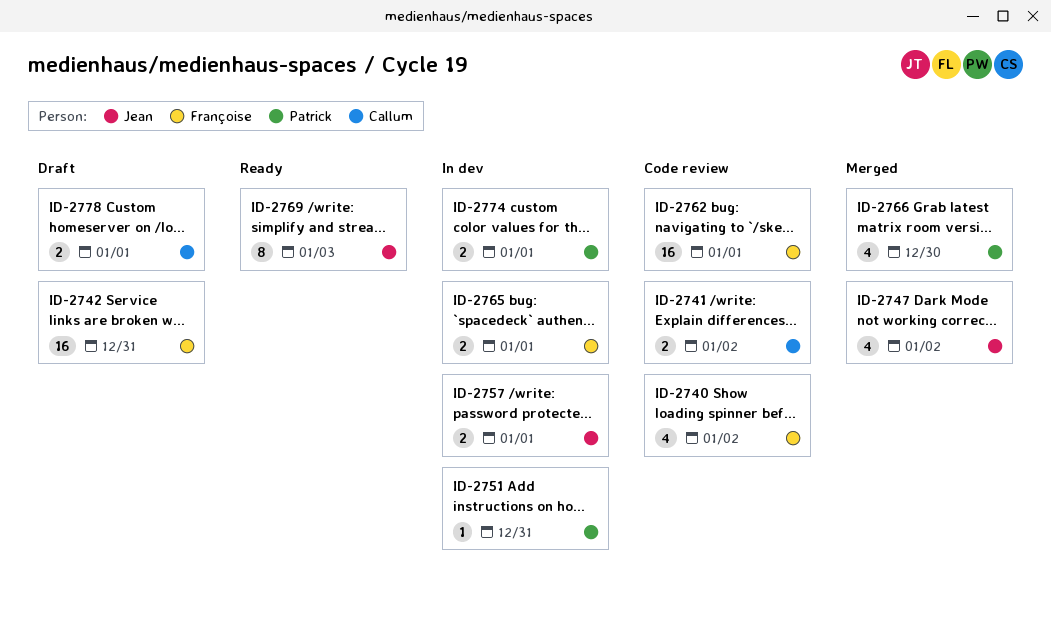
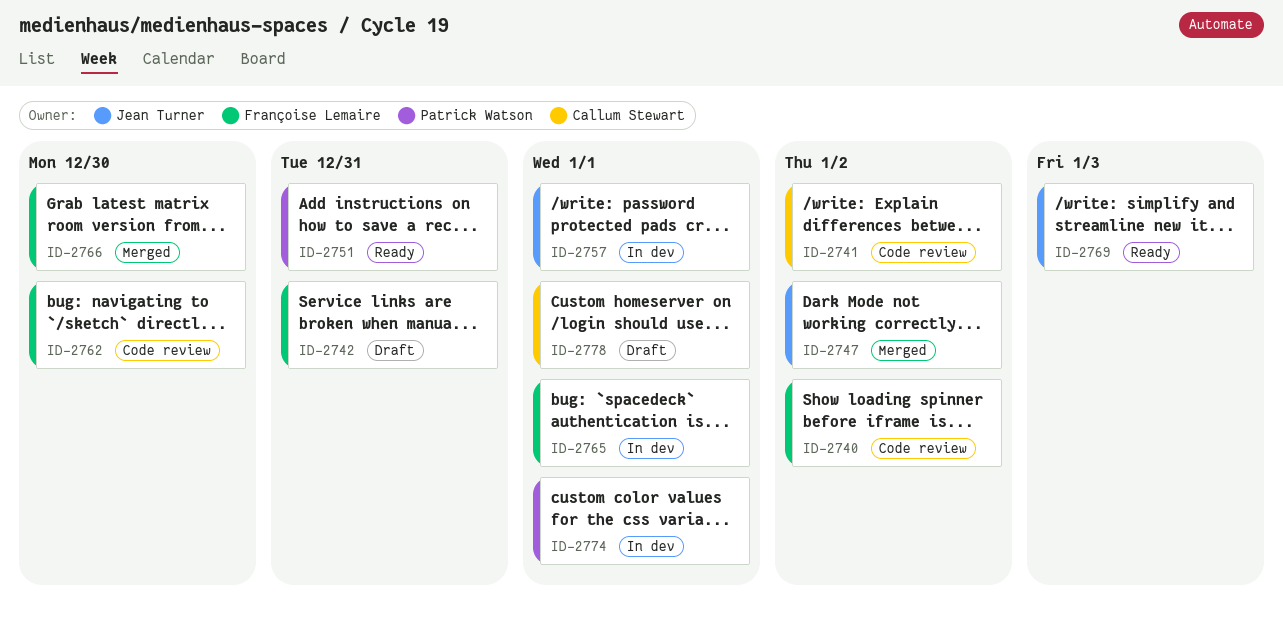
ID-2751, status: In dev -> Ready
ID-2762, due: Jan 1 -> Dec 30
ID-2766, owner: Patrick Watson -> Françoise Lemaire

